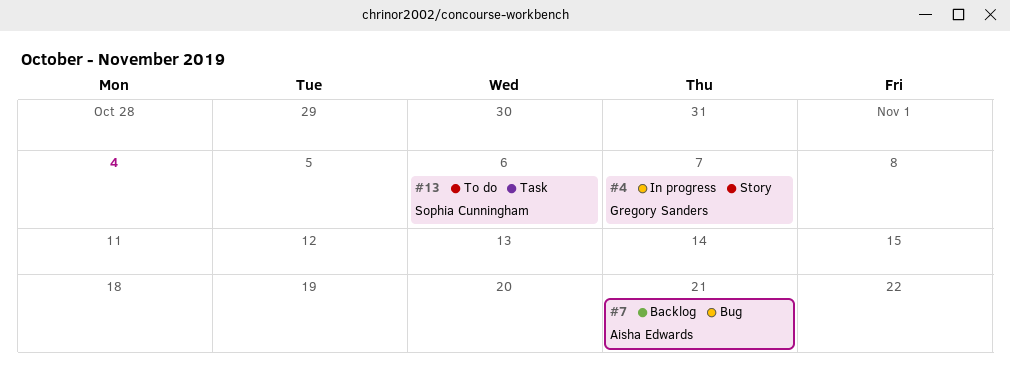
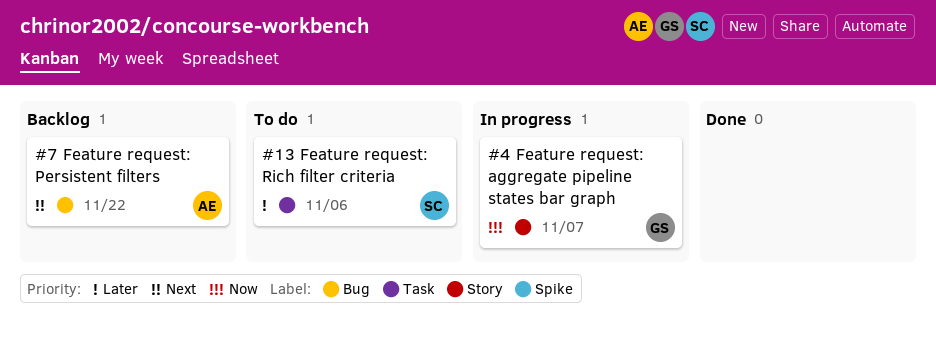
#7, due: Nov 21 -> Nov 22

